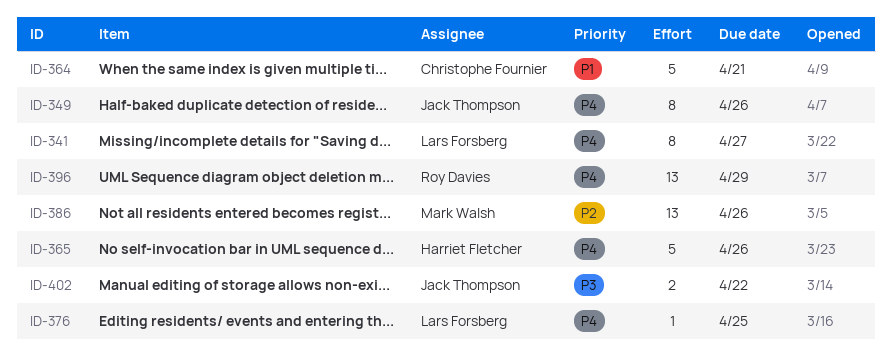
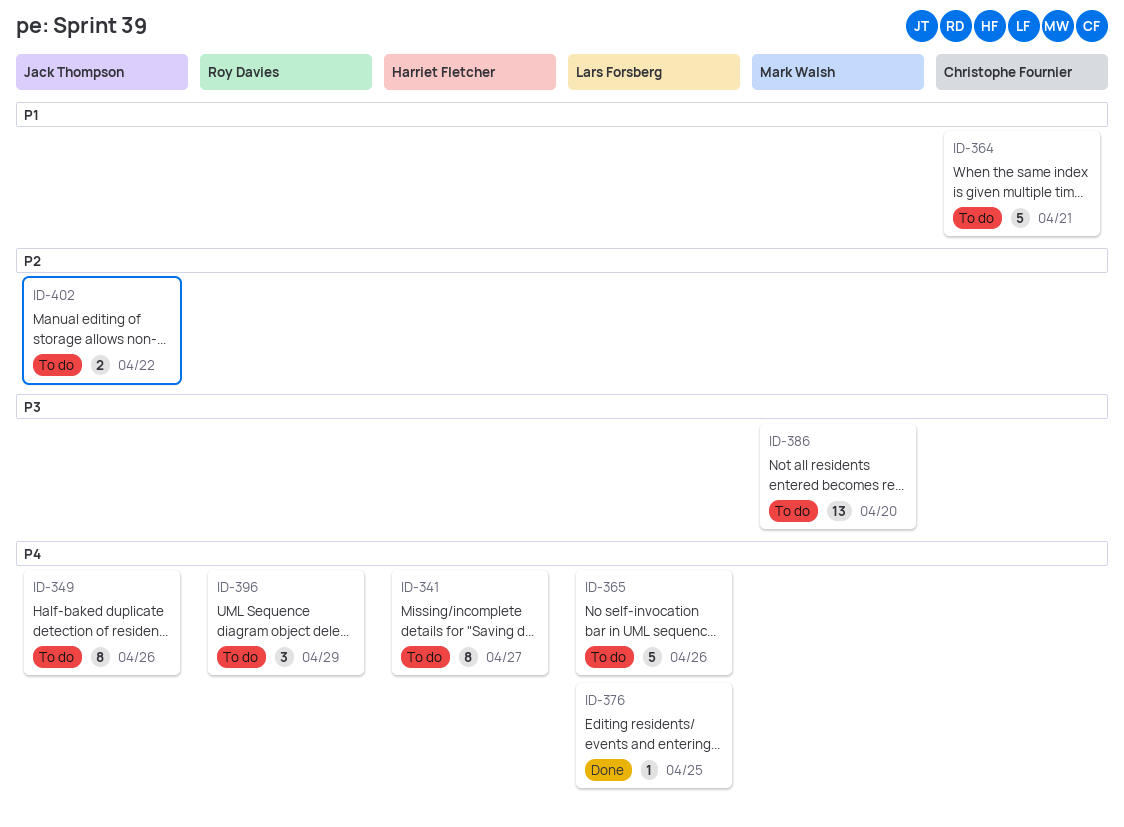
ID-341, owner: Lars Forsberg -> Harriet Fletcher
ID-365, owner: Harriet Fletcher -> Lars Forsberg
ID-386, priority: P2 -> P3
ID-386, due: Apr 26 -> Apr 20
ID-396, estimate: 13 -> 3
ID-402, priority: P3 -> P2

